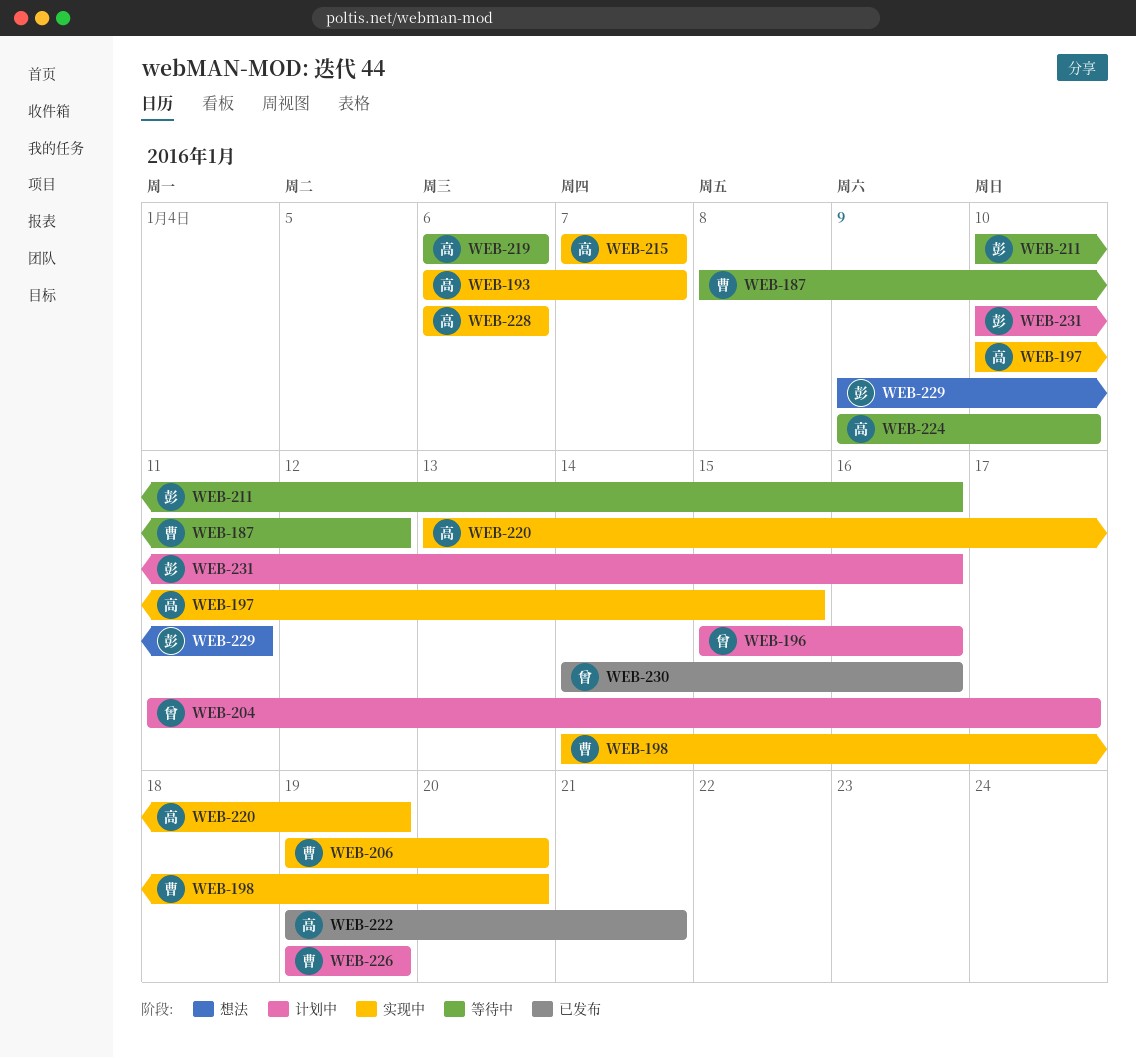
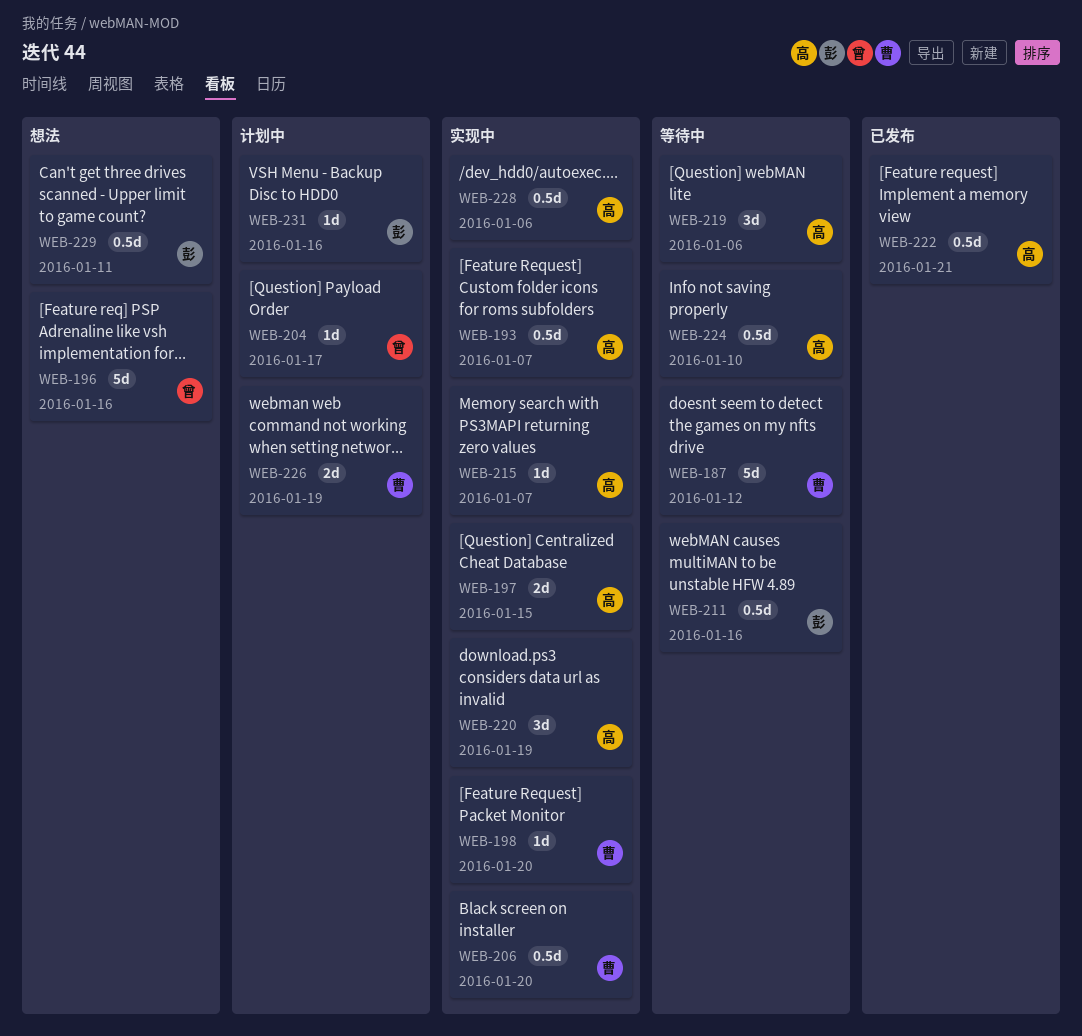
WEB-196, status: 计划中 -> 想法
WEB-230: present -> none

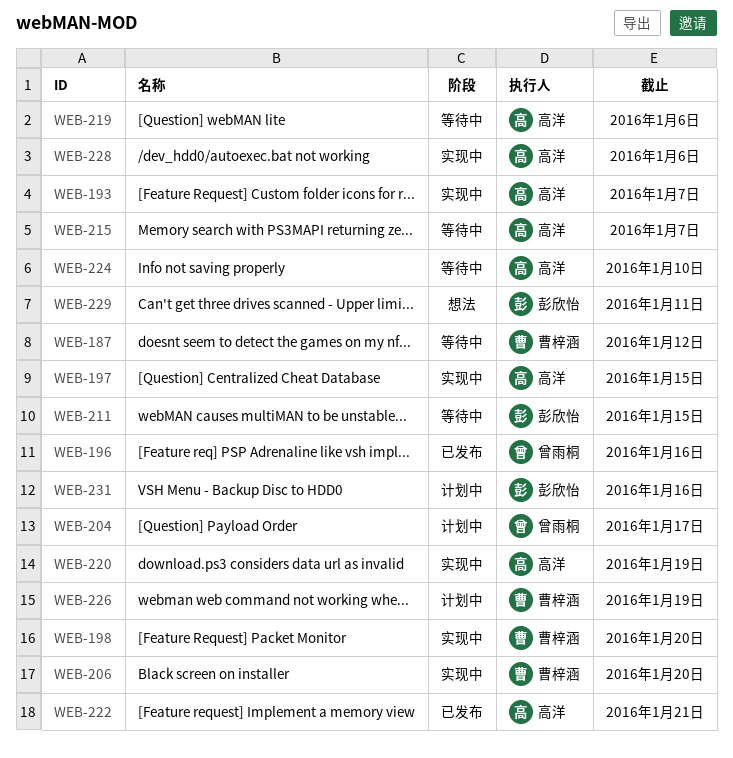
WEB-196, status: 想法 -> 已发布
WEB-211, due: Jan 16 -> Jan 15
WEB-215, status: 实现中 -> 等待中

